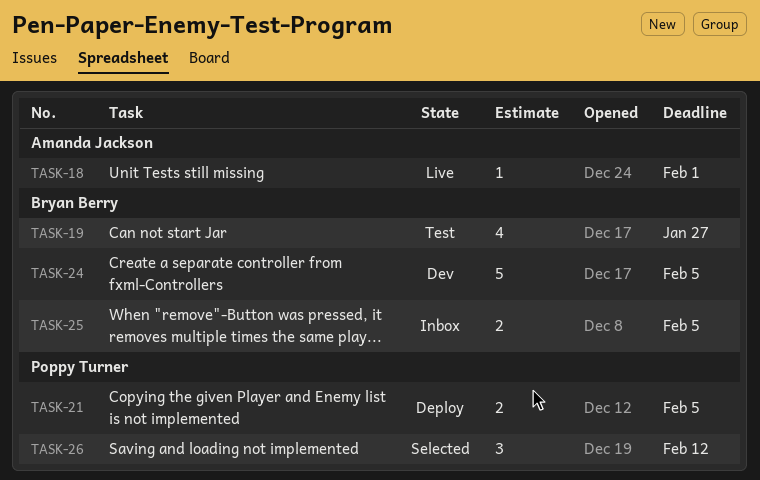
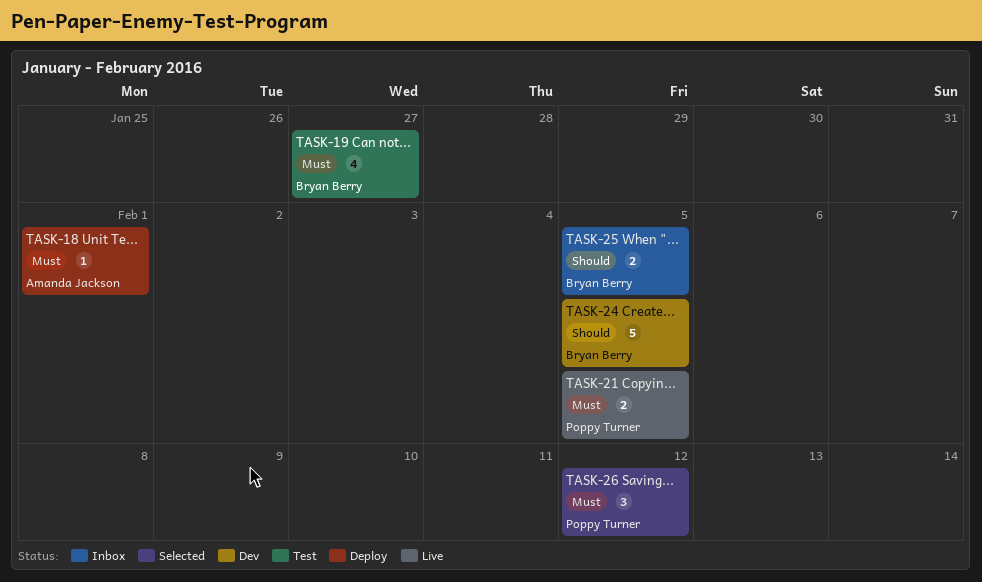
TASK-18, status: Live -> Deploy
TASK-21, status: Deploy -> Live

